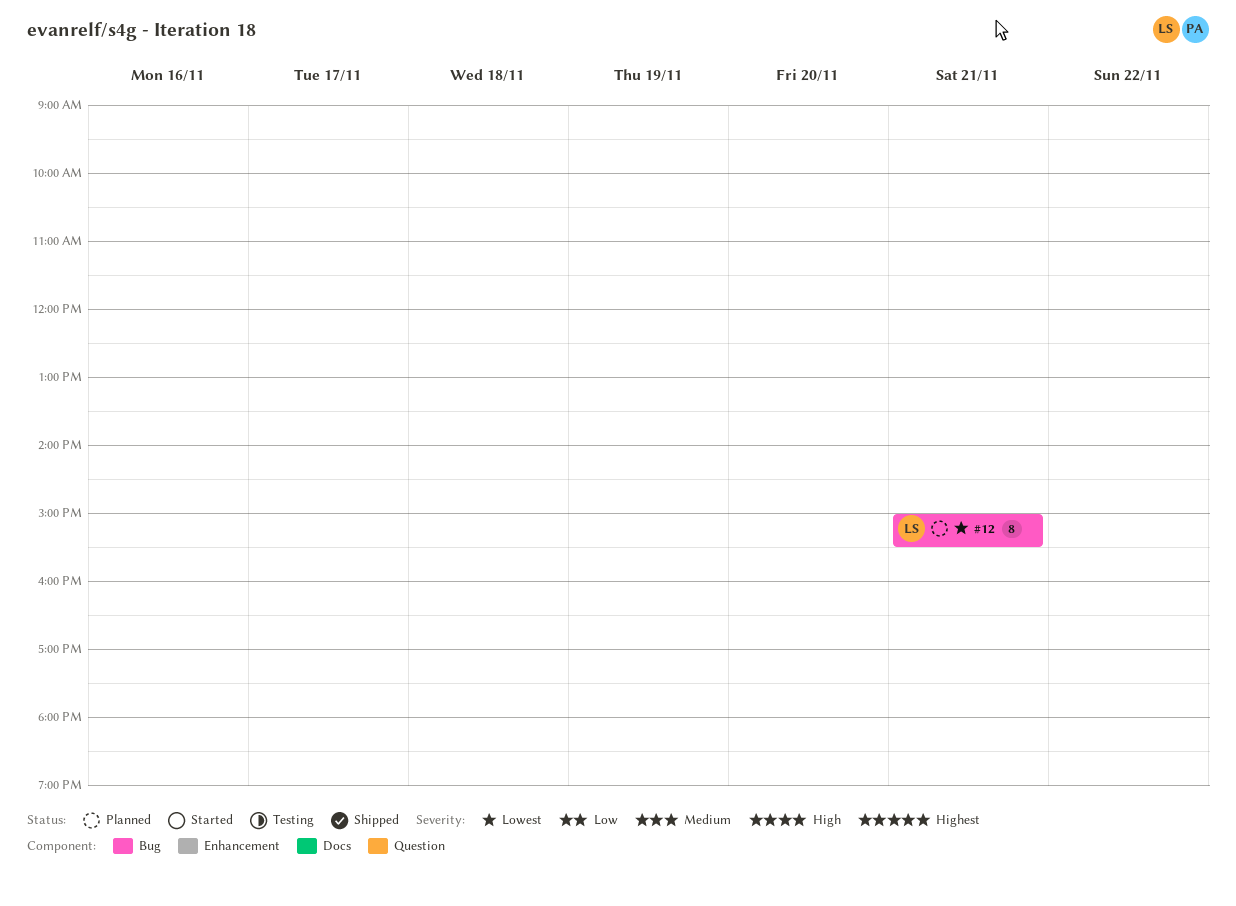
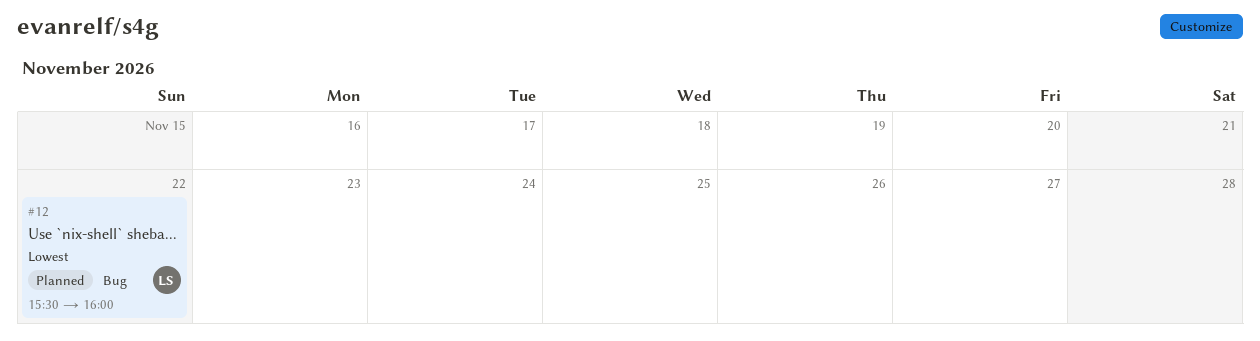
#12, day: Nov 21 -> Nov 22
#12, begins: 15:00 -> 15:30
#12, ends: 15:30 -> 16:00

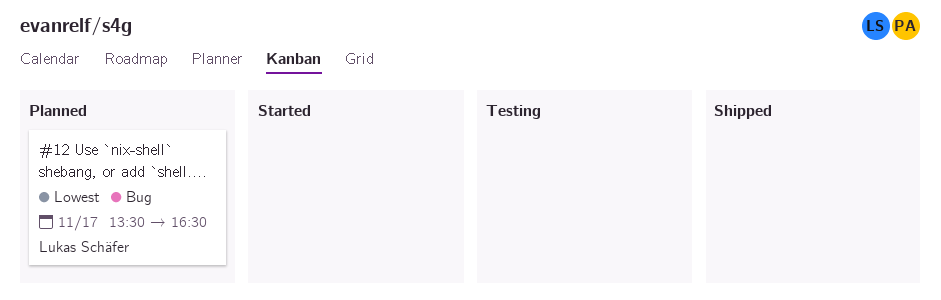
#12, day: Nov 22 -> Nov 17
#12, begins: 15:30 -> 13:30
#12, ends: 16:00 -> 16:30

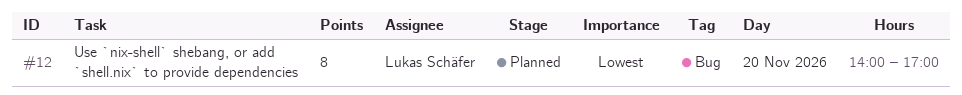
#12, day: Nov 17 -> Nov 20
#12, begins: 13:30 -> 14:00
#12, ends: 16:30 -> 17:00

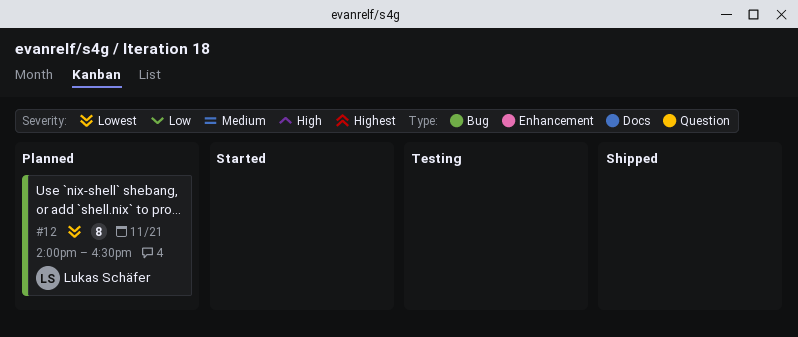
#12, day: Nov 20 -> Nov 21
#12, ends: 17:00 -> 16:30

